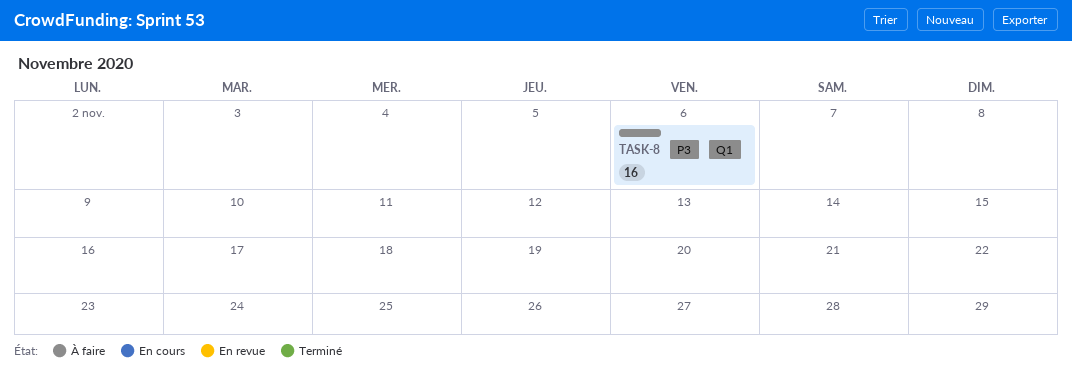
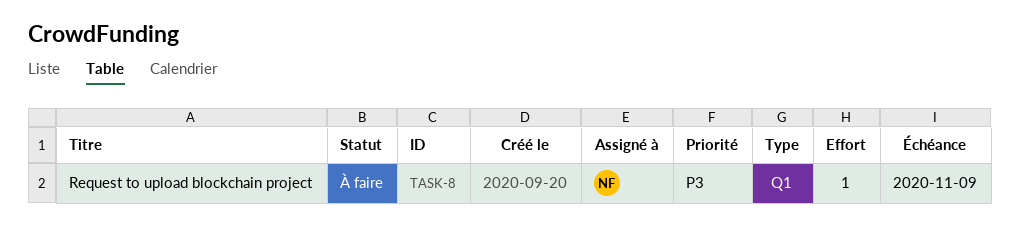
TASK-8, estimate: 16 -> 1
TASK-8, due: Nov 6 -> Nov 9

